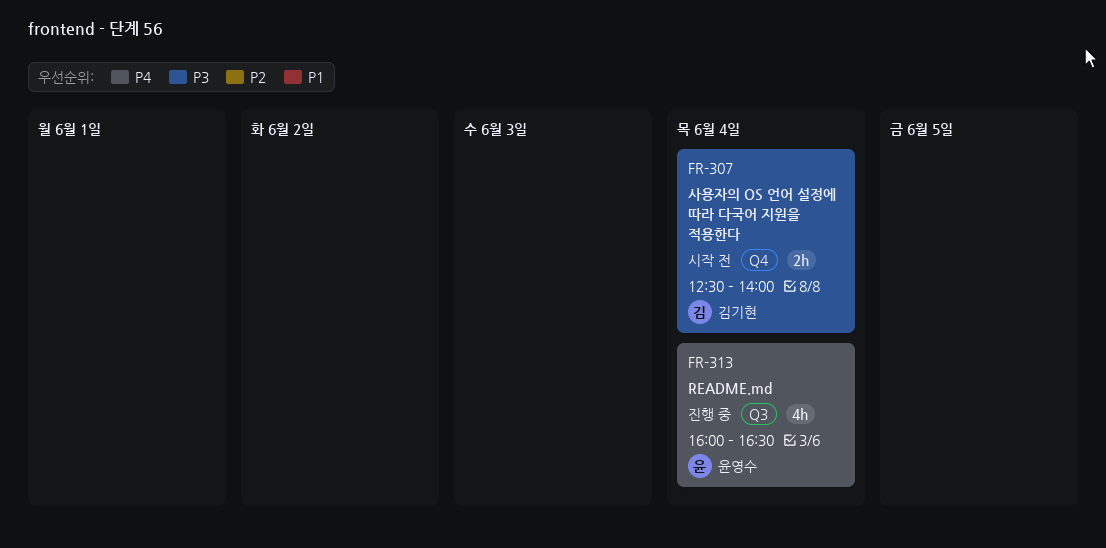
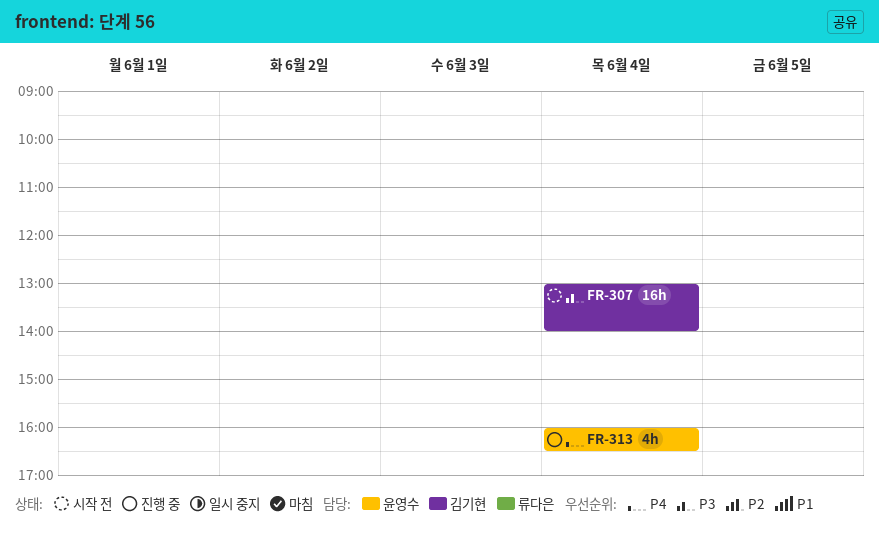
FR-307, estimate: 2h -> 16h
FR-307, begins: 12:30 -> 13:00

